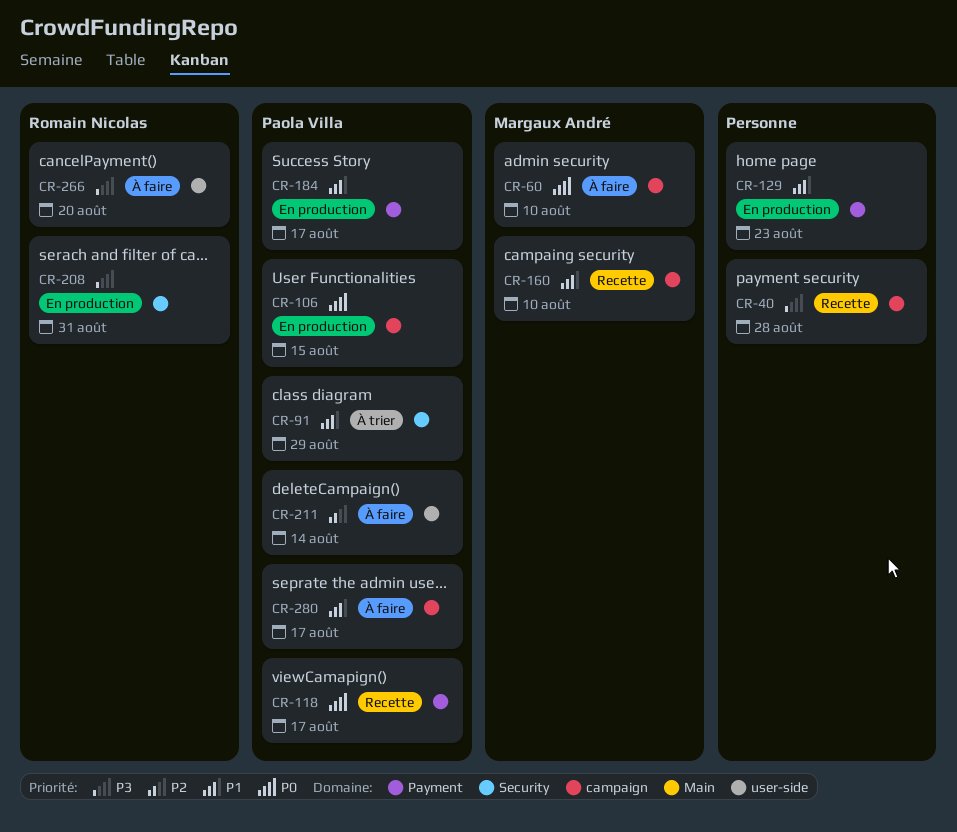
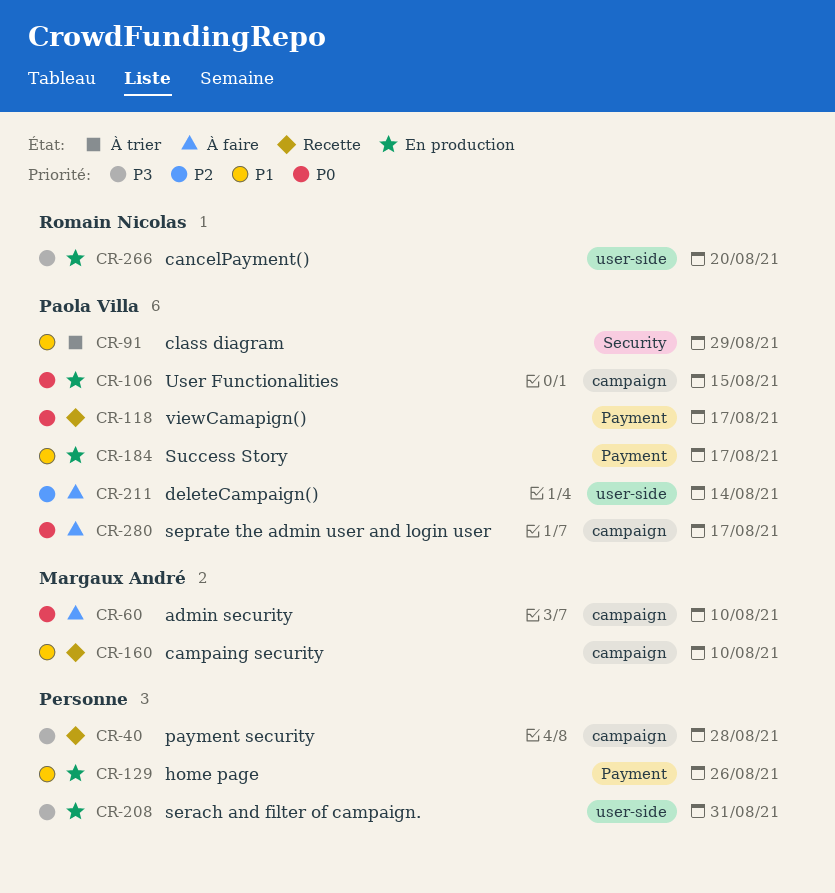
CR-129, due: Aug 23 -> Aug 26
CR-208, owner: Romain Nicolas -> none
CR-208, label: Security -> user-side
CR-266, status: À faire -> En production
CR-280, priority: P1 -> P0

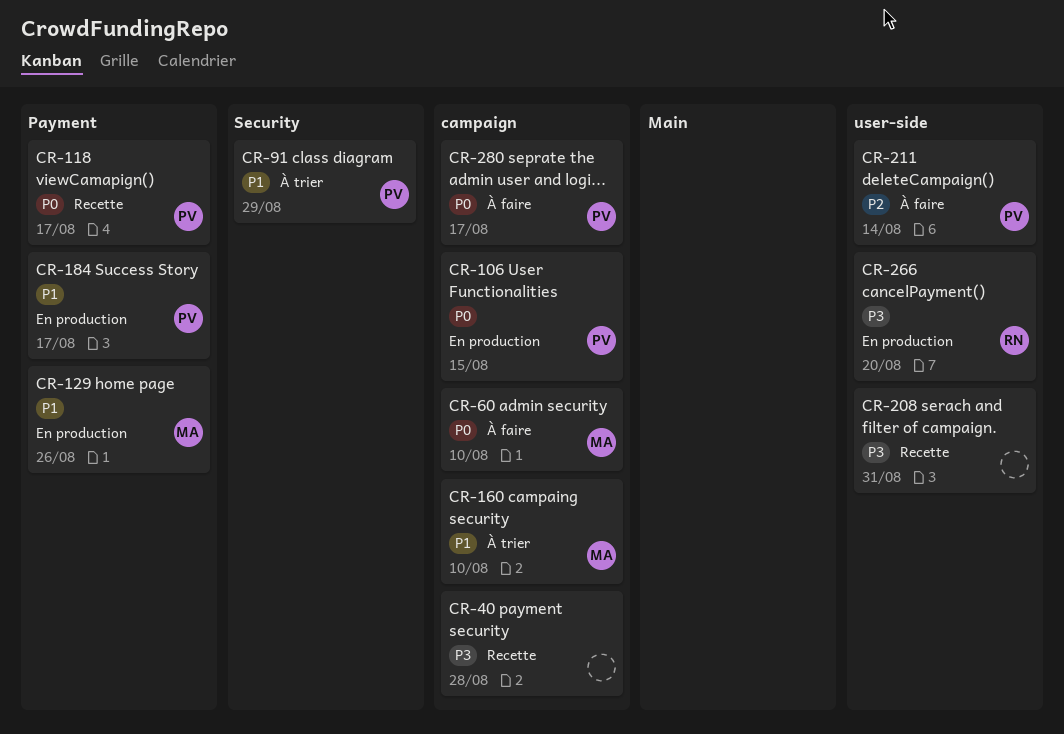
CR-129, owner: none -> Margaux André
CR-160, status: Recette -> À trier
CR-208, status: En production -> Recette

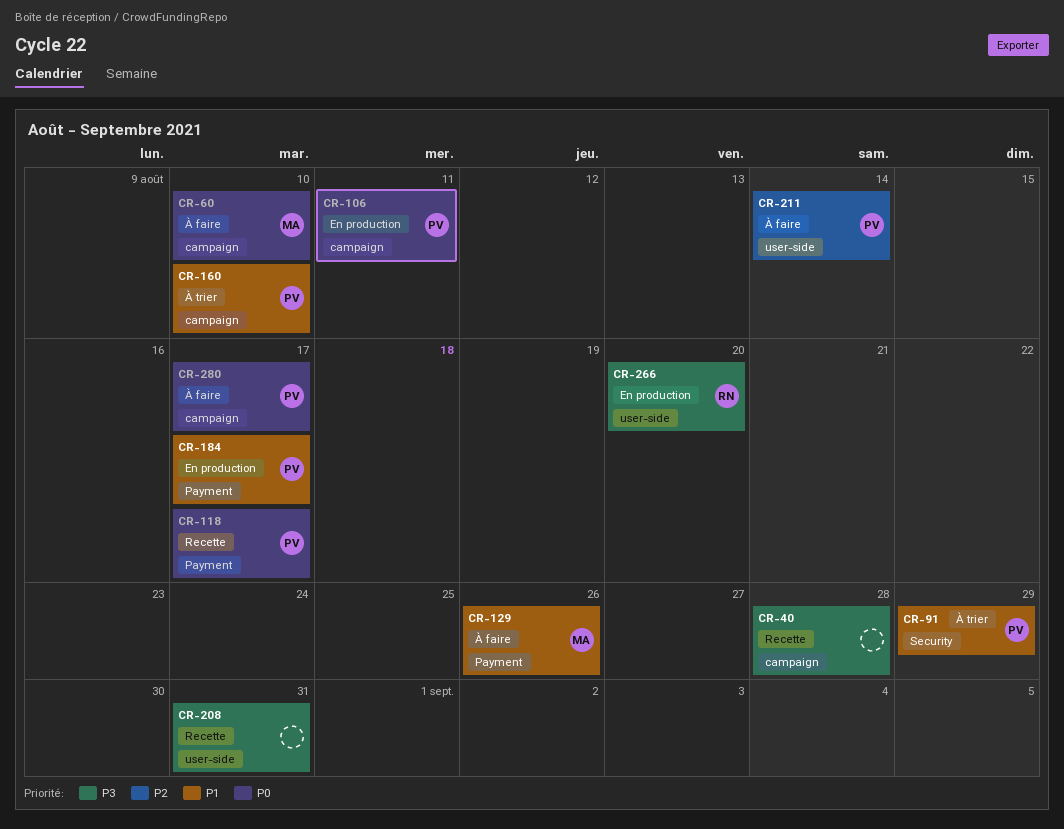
CR-106, due: Aug 15 -> Aug 11
CR-129, status: En production -> À faire
CR-160, owner: MA -> PV

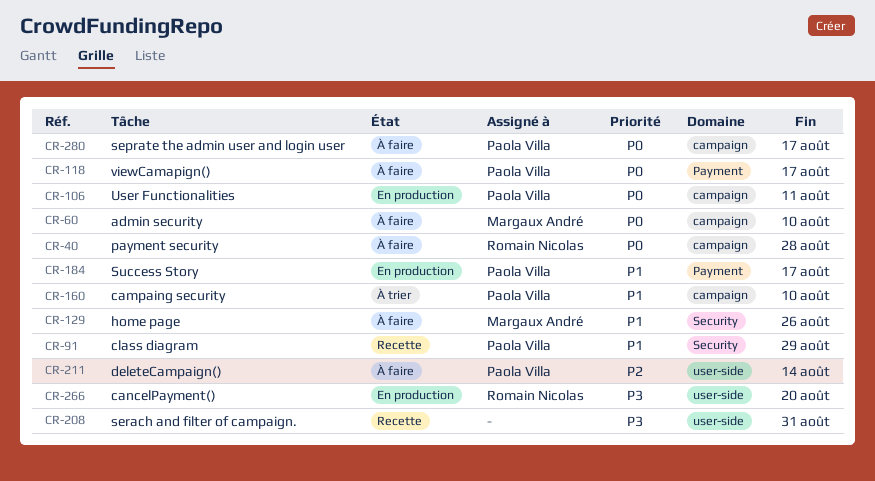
CR-40, status: Recette -> À faire
CR-40, owner: none -> Romain Nicolas
CR-40, priority: P3 -> P0
CR-91, status: À trier -> Recette
CR-118, status: Recette -> À faire
CR-129, label: Payment -> Security

